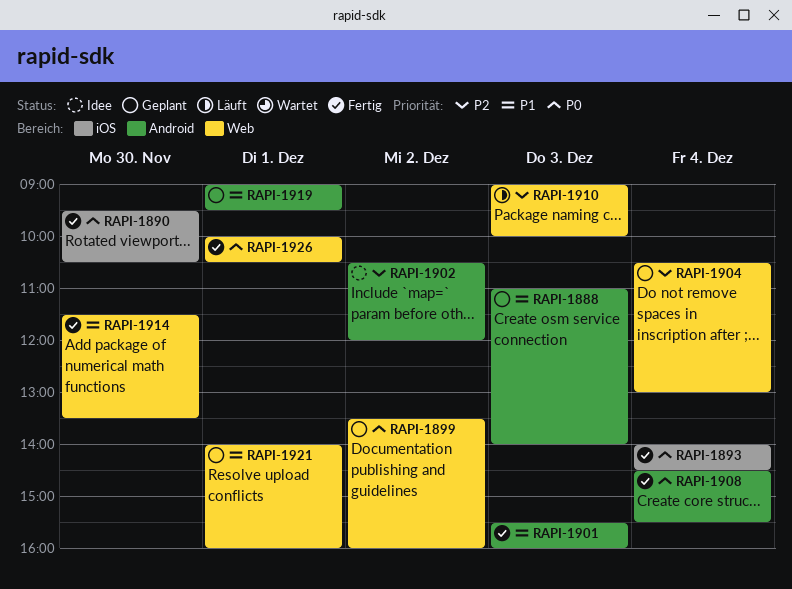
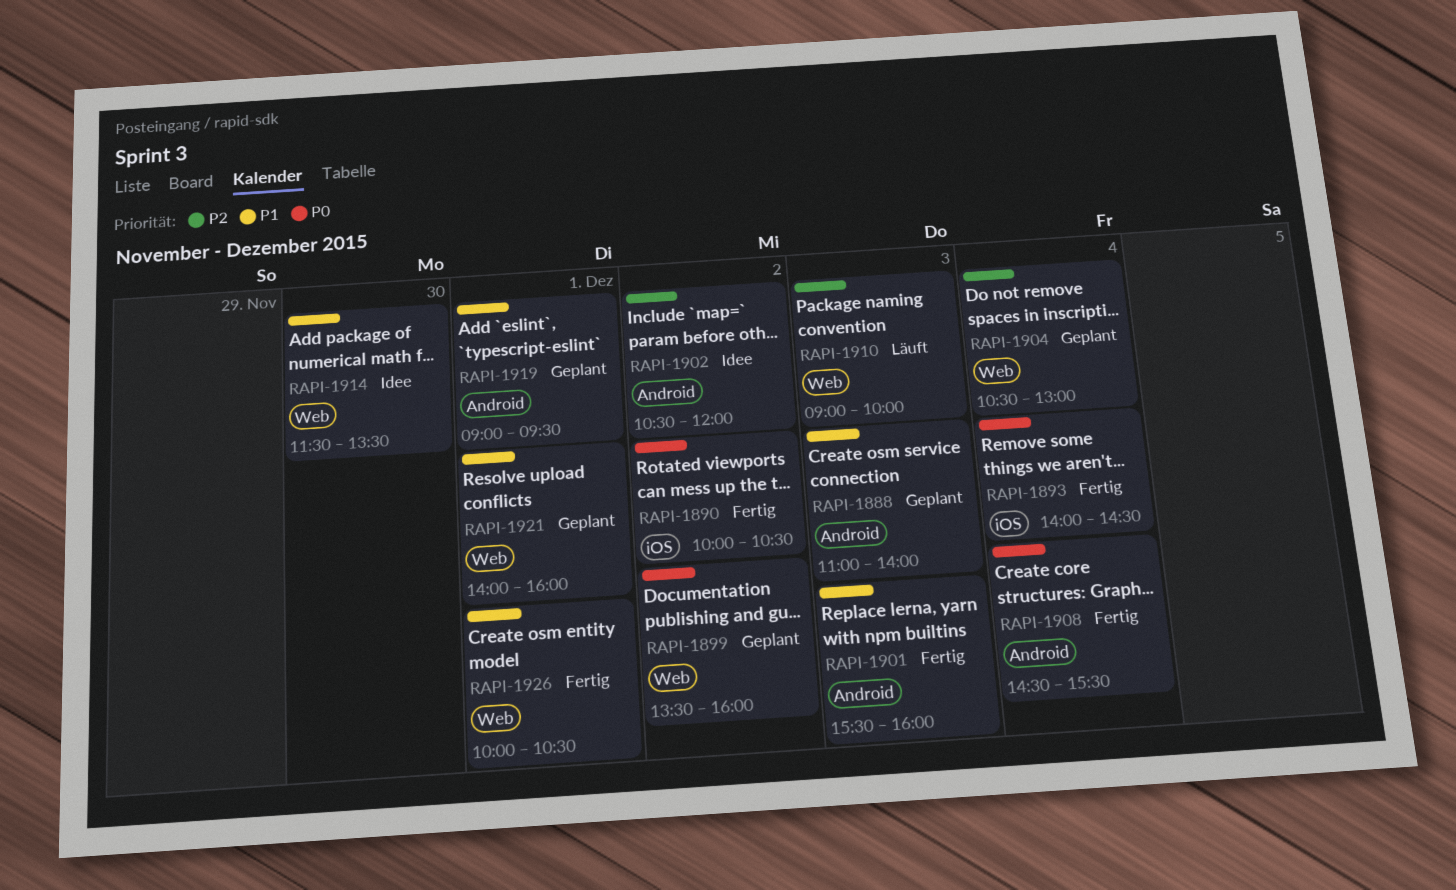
RAPI-1890, day: Nov 30 -> Dec 2
RAPI-1890, begins: 09:30 -> 10:00
RAPI-1914, status: Fertig -> Idee
RAPI-1926, priority: P0 -> P1

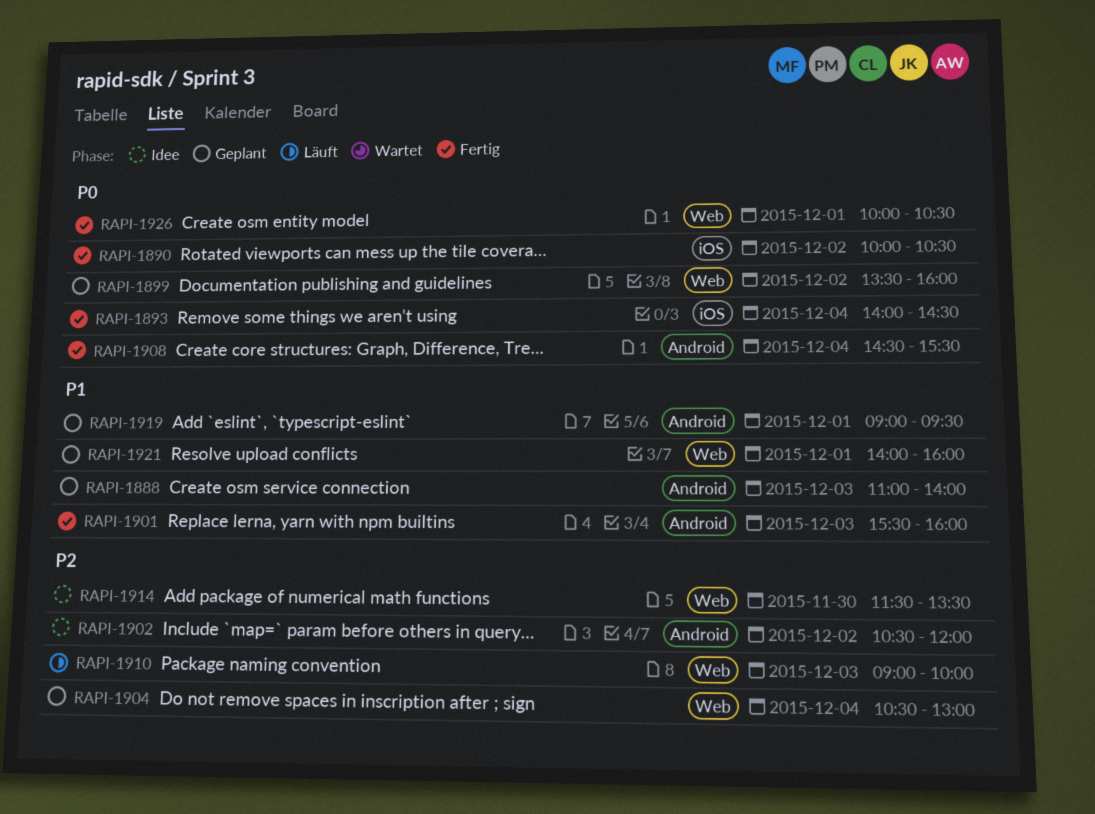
RAPI-1914, priority: P1 -> P2
RAPI-1926, priority: P1 -> P0

